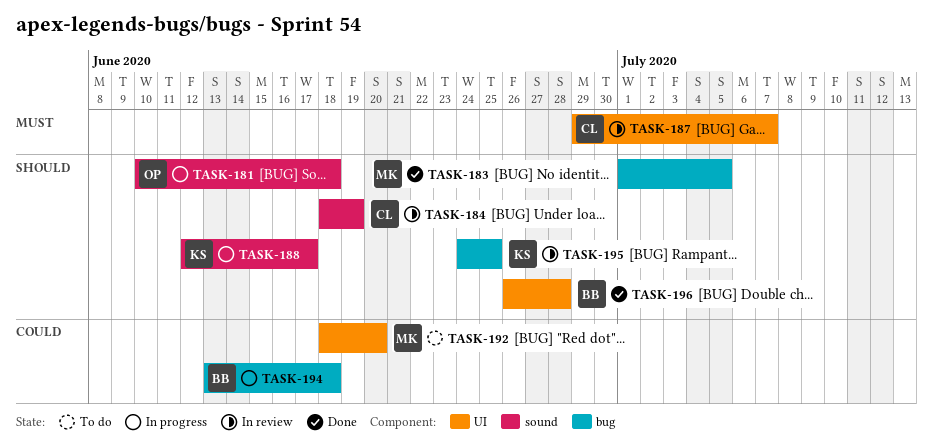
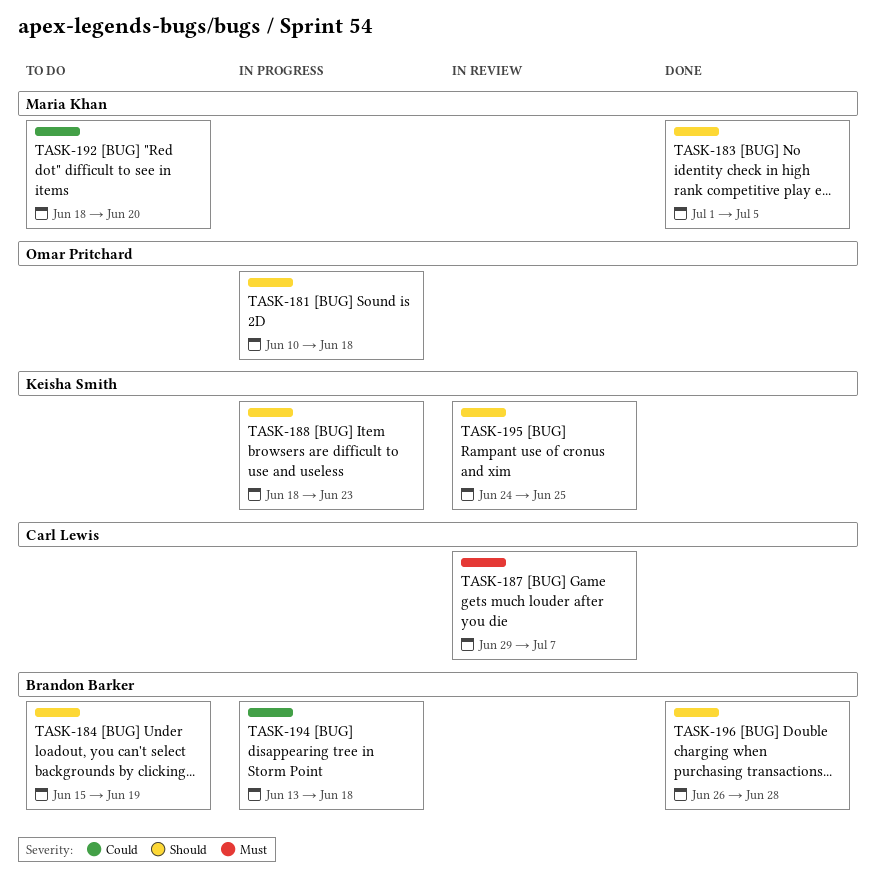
TASK-184, status: In review -> To do
TASK-184, owner: Carl Lewis -> Brandon Barker
TASK-184, start: Jun 18 -> Jun 15
TASK-188, start: Jun 12 -> Jun 18
TASK-188, due: Jun 17 -> Jun 23

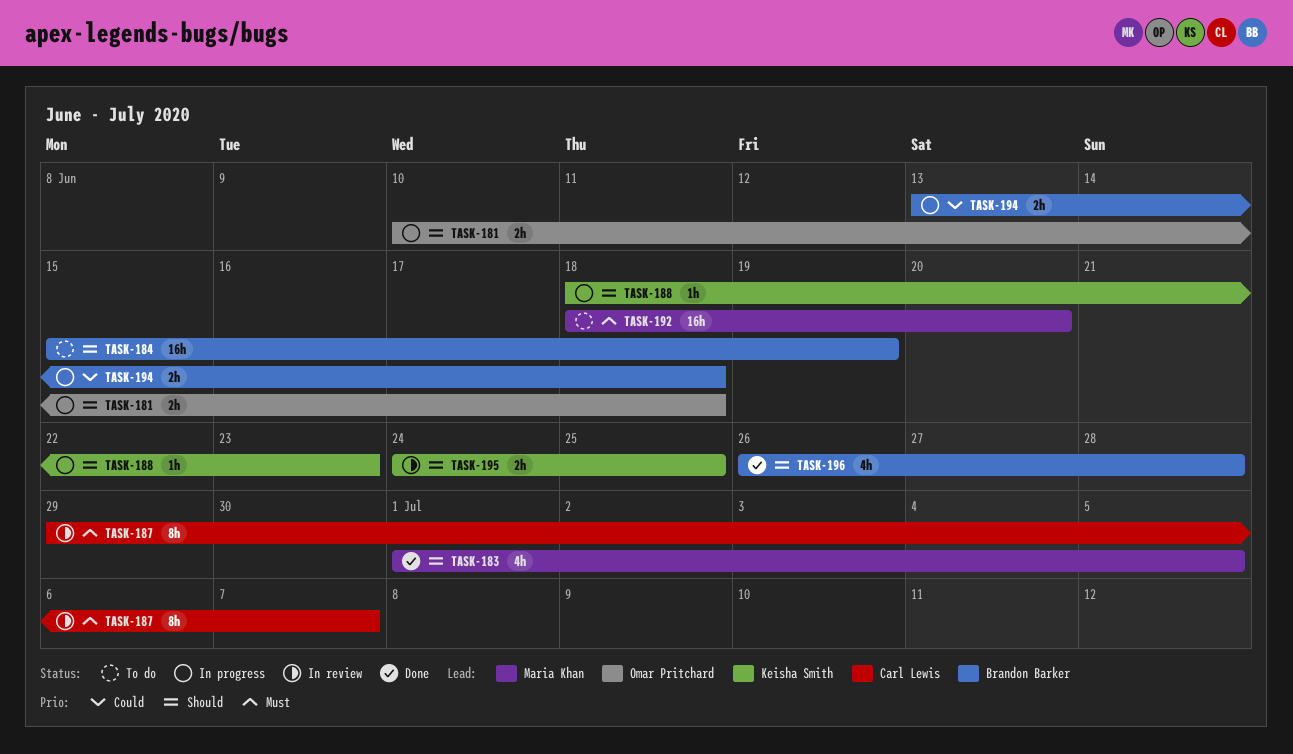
TASK-192, priority: Could -> Must

